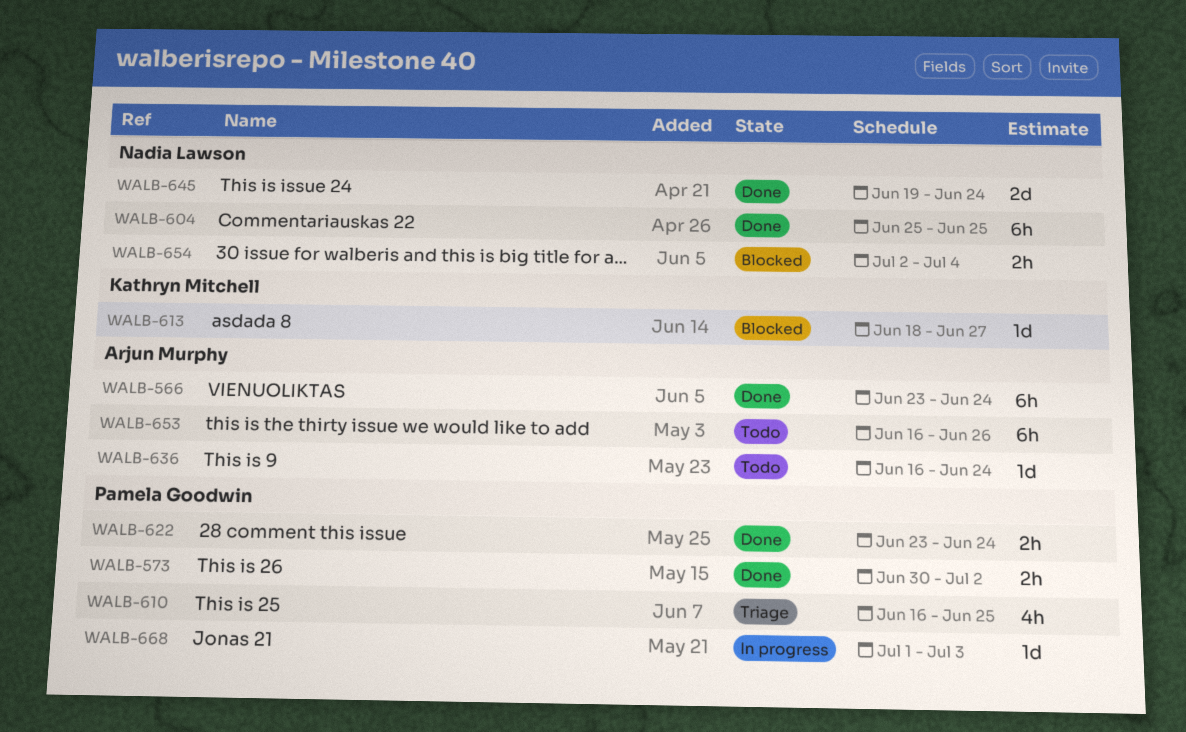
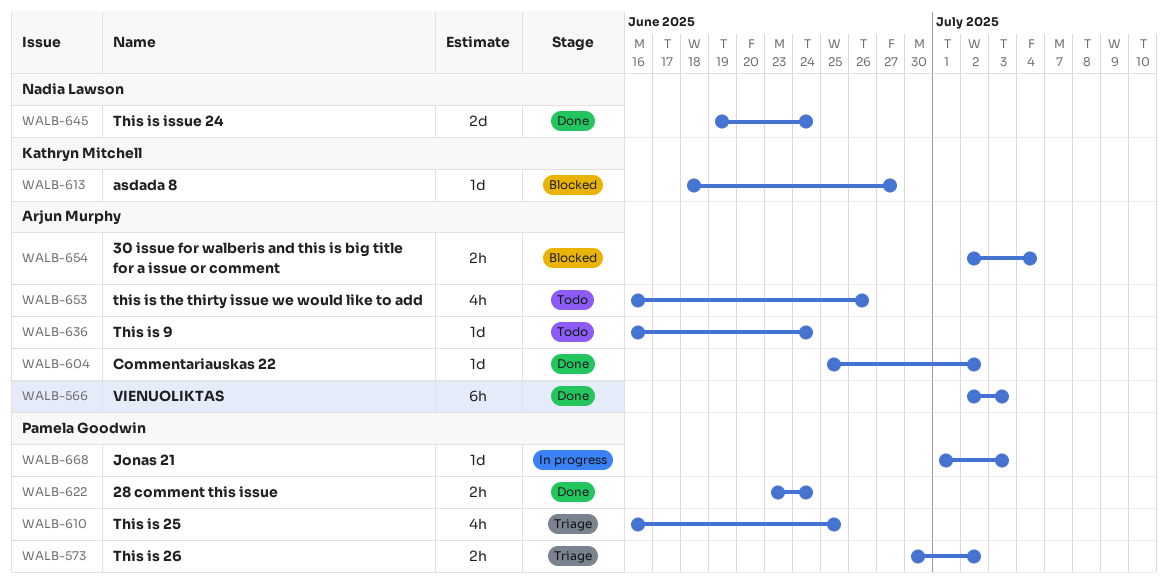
WALB-566, start: Jun 23 -> Jul 2
WALB-566, due: Jun 24 -> Jul 3
WALB-573, status: Done -> Triage
WALB-604, owner: Nadia Lawson -> Arjun Murphy
WALB-604, estimate: 6h -> 1d
WALB-604, due: Jun 25 -> Jul 2
WALB-653, estimate: 6h -> 4h
WALB-654, owner: Nadia Lawson -> Arjun Murphy

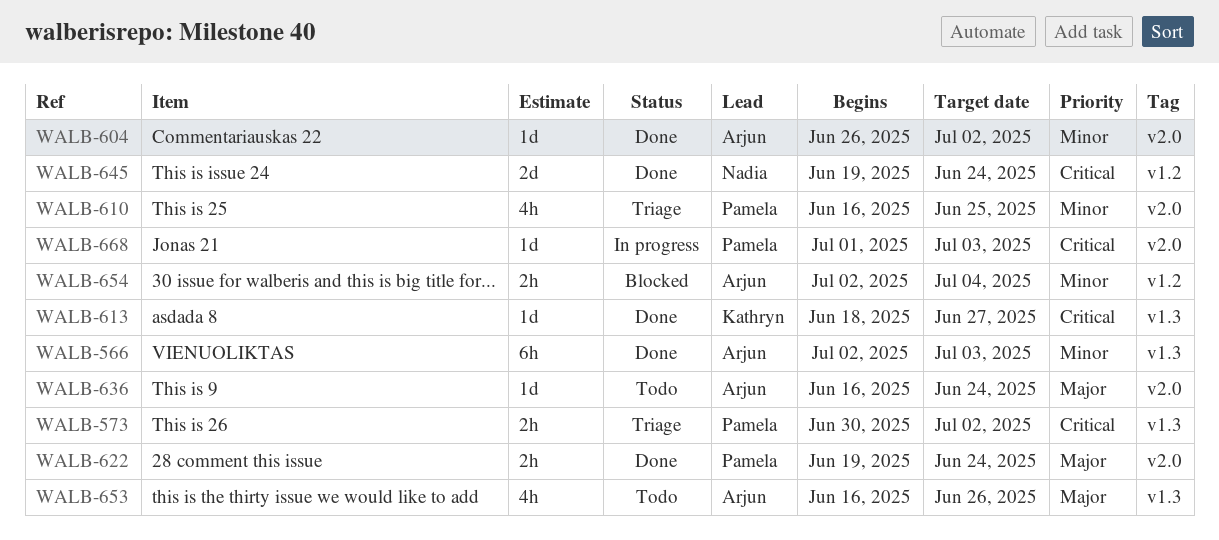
WALB-604, start: Jun 25 -> Jun 26
WALB-613, status: Blocked -> Done
WALB-622, start: Jun 23 -> Jun 19

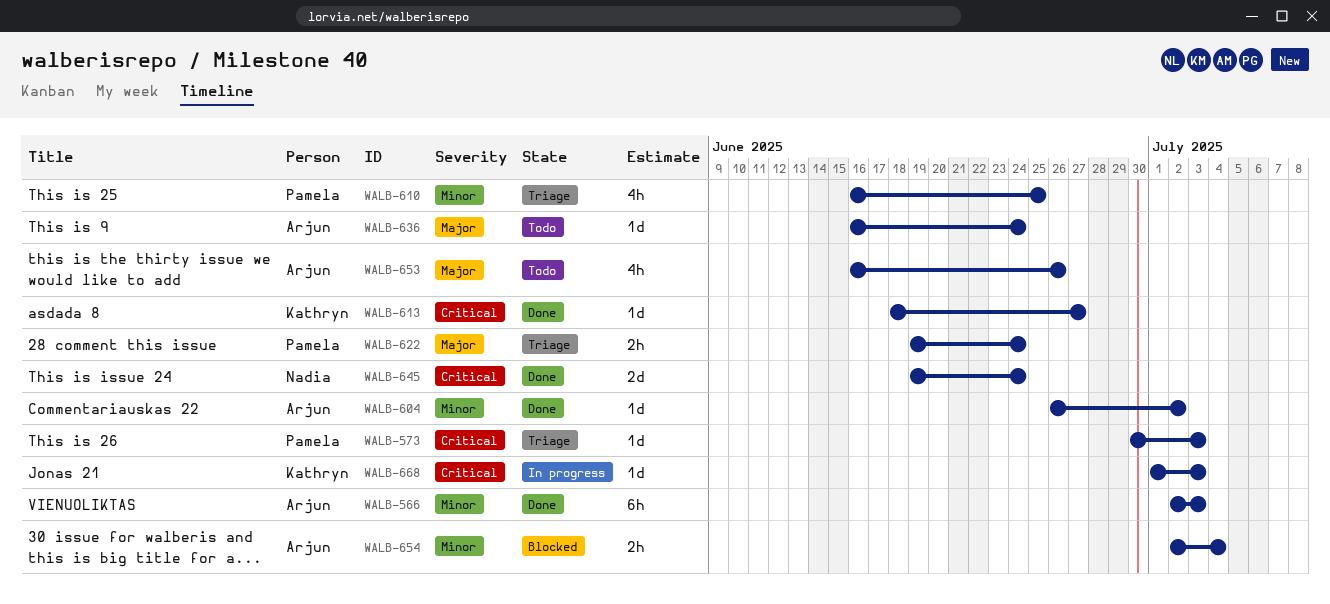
WALB-573, estimate: 2h -> 1d
WALB-573, due: Jul 2 -> Jul 3
WALB-622, status: Done -> Triage
WALB-668, owner: Pamela -> Kathryn

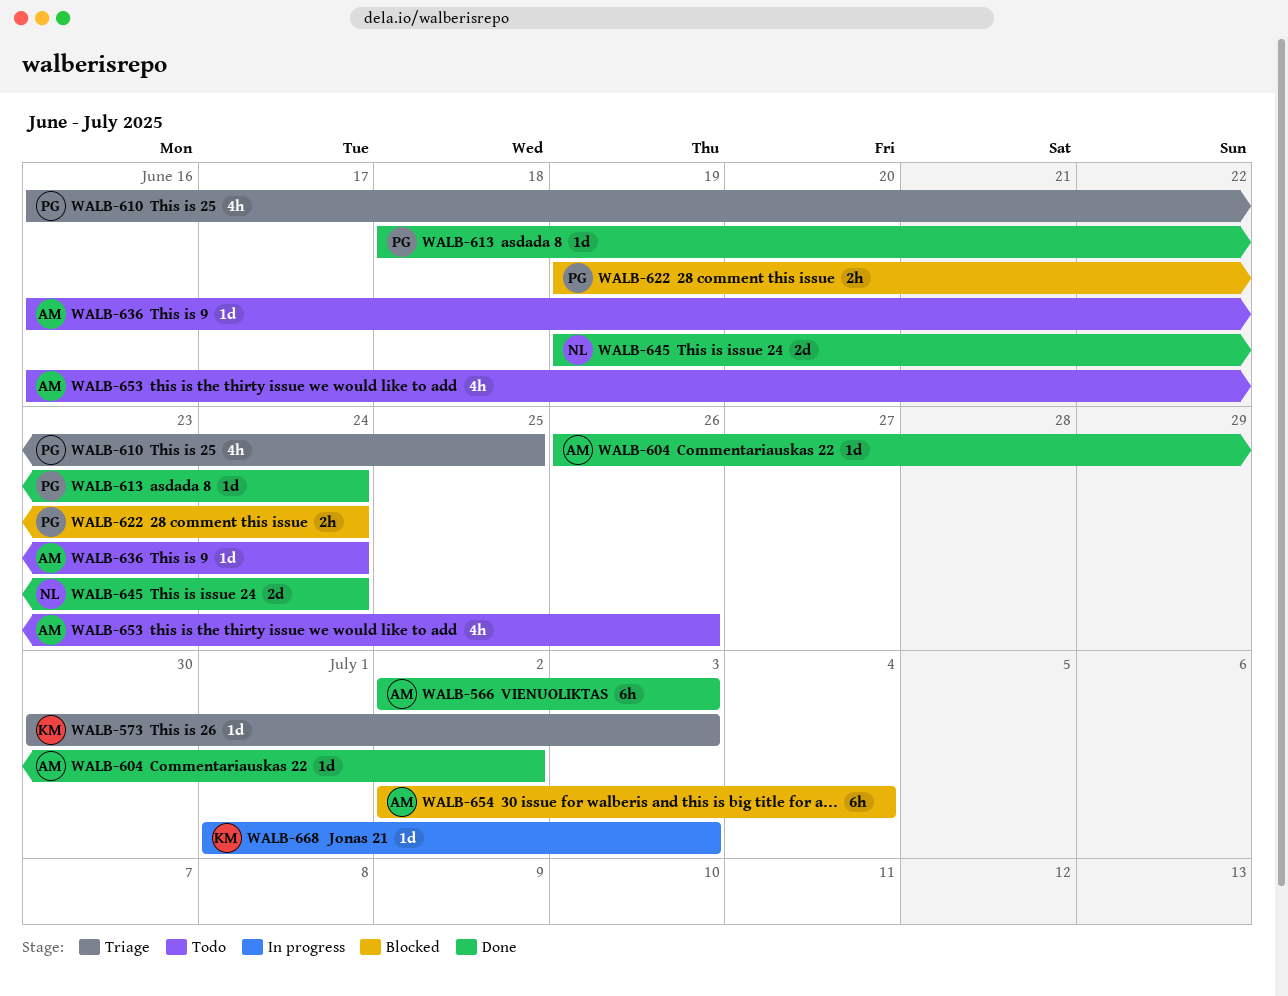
WALB-573, owner: Pamela -> Kathryn
WALB-613, owner: Kathryn -> Pamela
WALB-613, due: Jun 27 -> Jun 24
WALB-622, status: Triage -> Blocked
WALB-654, estimate: 2h -> 6h

